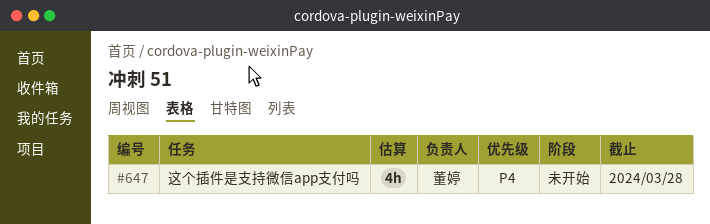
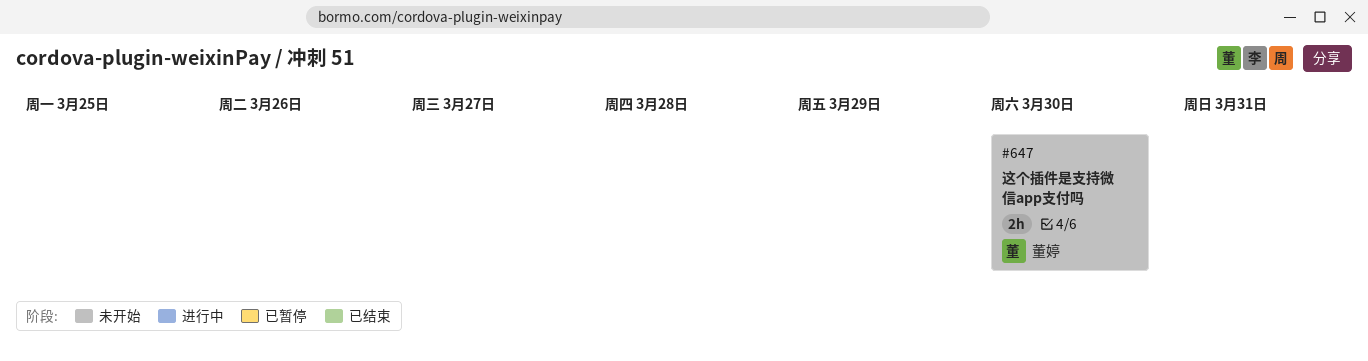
#647, estimate: 4h -> 2h
#647, due: Mar 28 -> Mar 30

